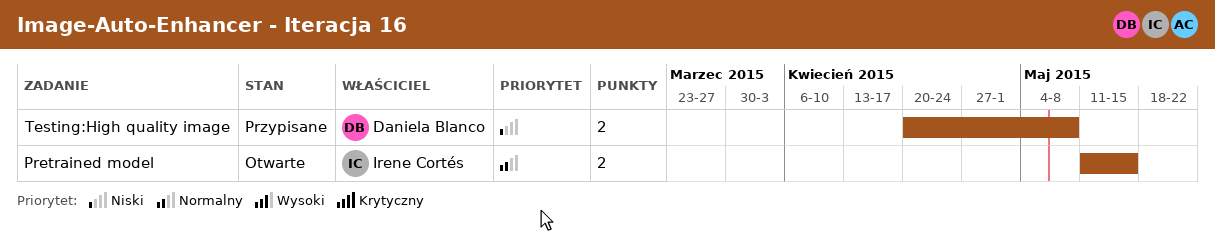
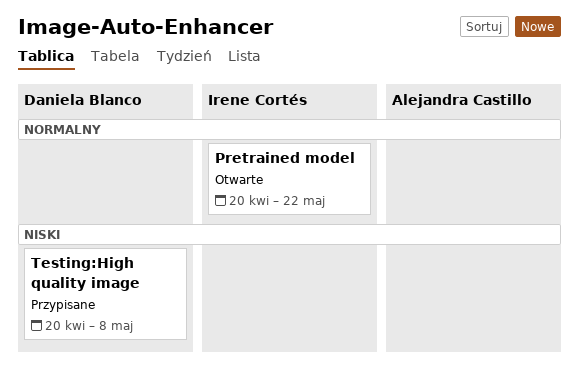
Pretrained model, start: May 11 -> Apr 20
Pretrained model, due: May 15 -> May 22

